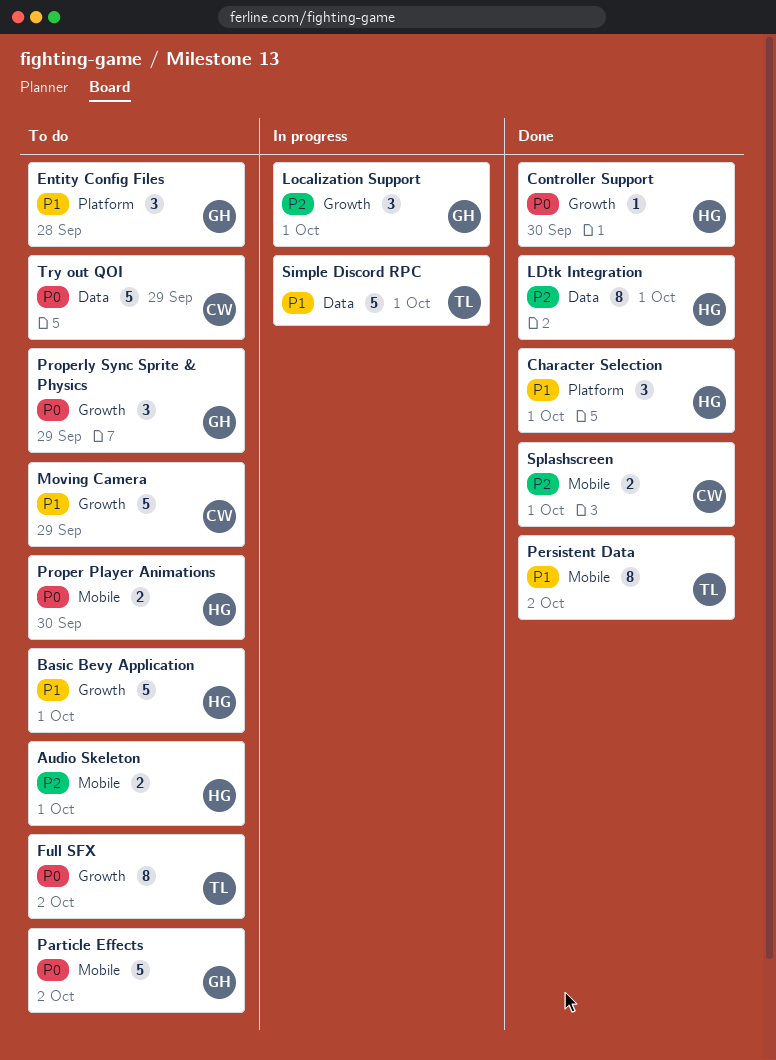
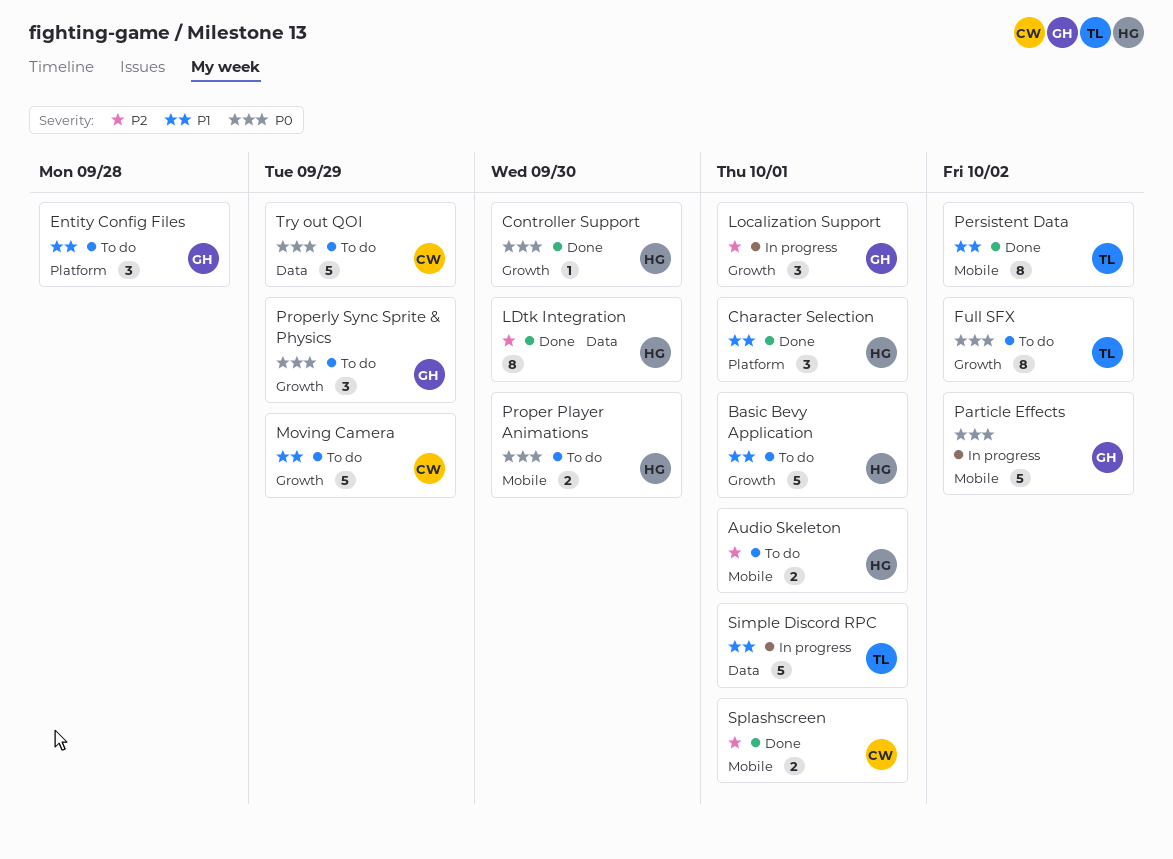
LDtk Integration, due: Oct 1 -> Sep 30
Particle Effects, status: To do -> In progress

